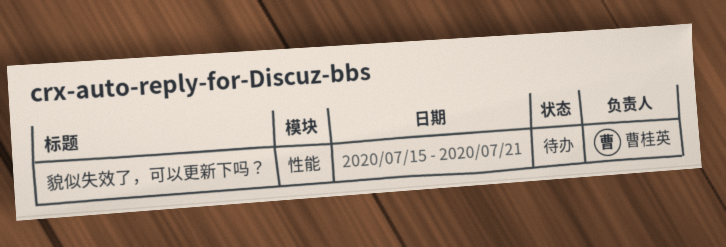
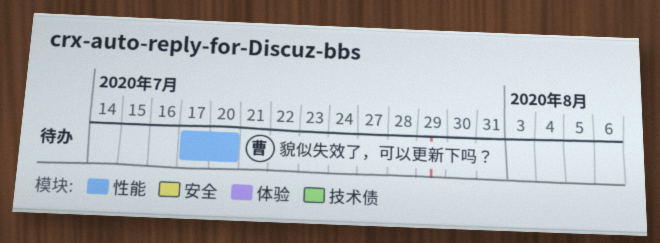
貌似失效了，可以更新下吗？, start: Jul 15 -> Jul 17
貌似失效了，可以更新下吗？, due: Jul 21 -> Jul 20

